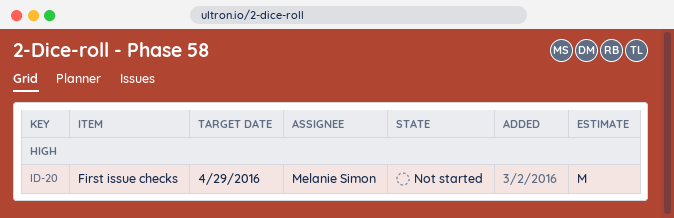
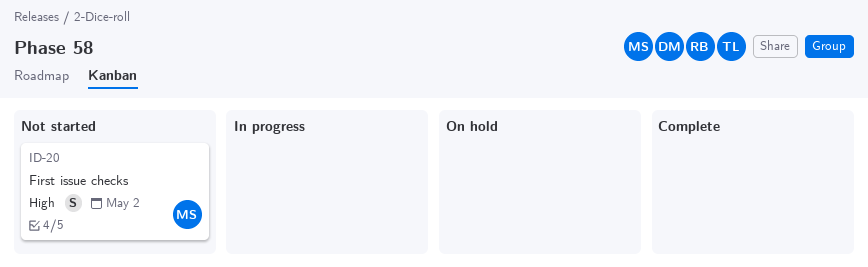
ID-20, estimate: M -> S
ID-20, due: Apr 29 -> May 2

